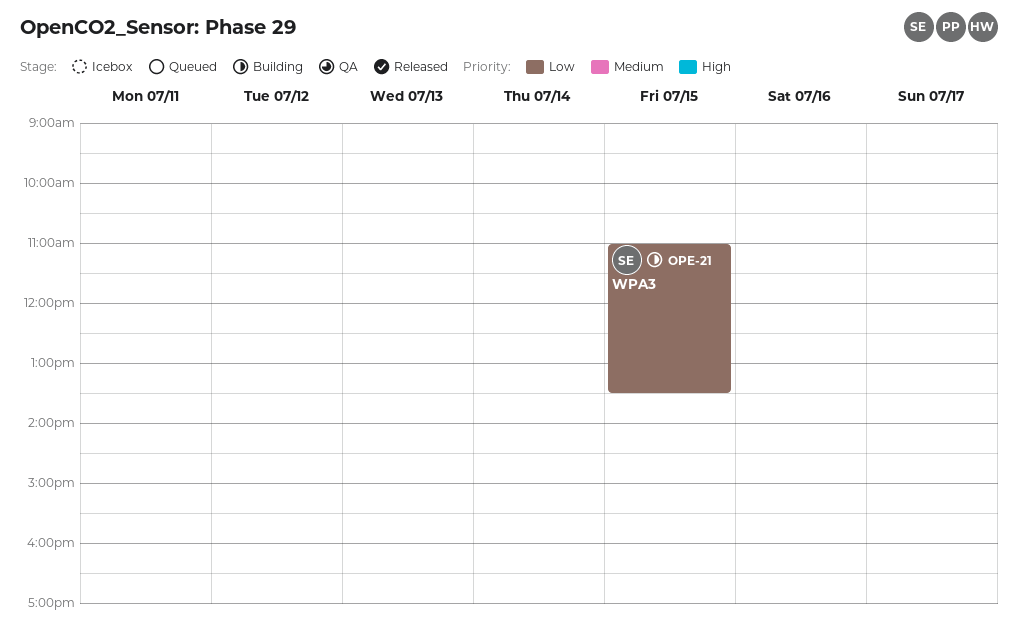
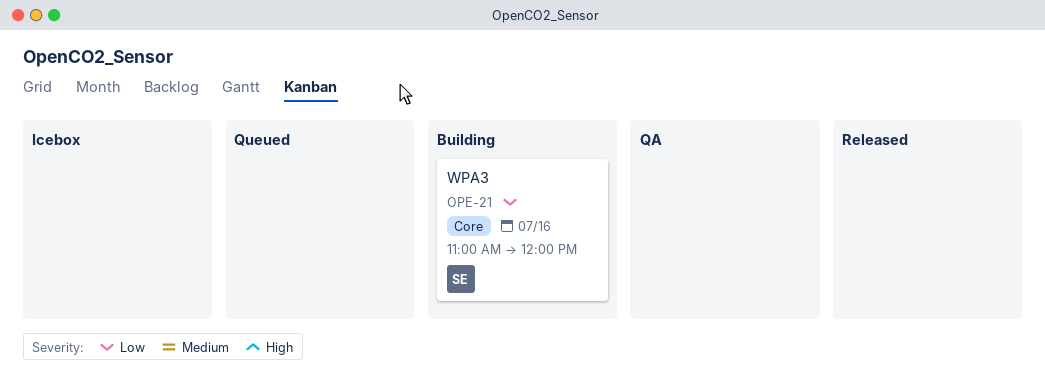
OPE-21, day: Jul 15 -> Jul 16
OPE-21, ends: 13:30 -> 12:00

